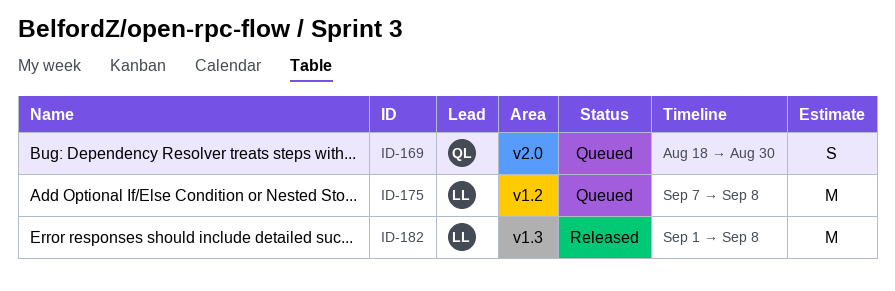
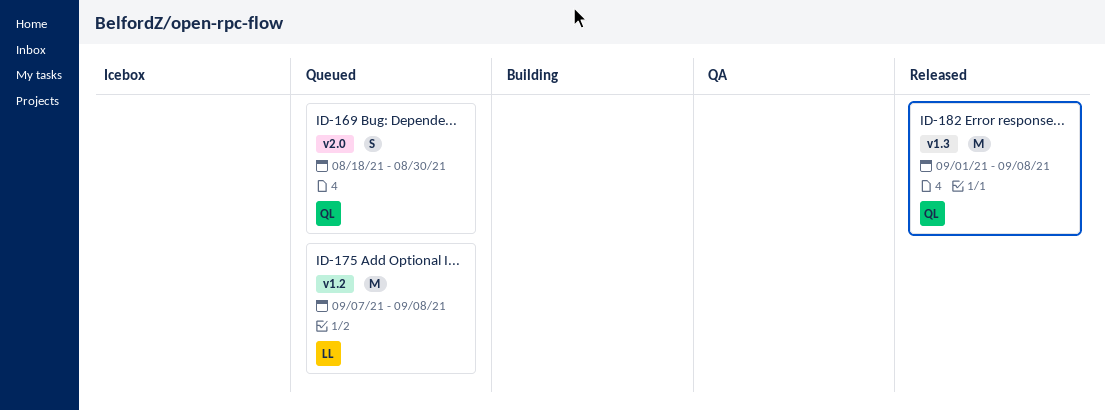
ID-182, owner: LL -> QL

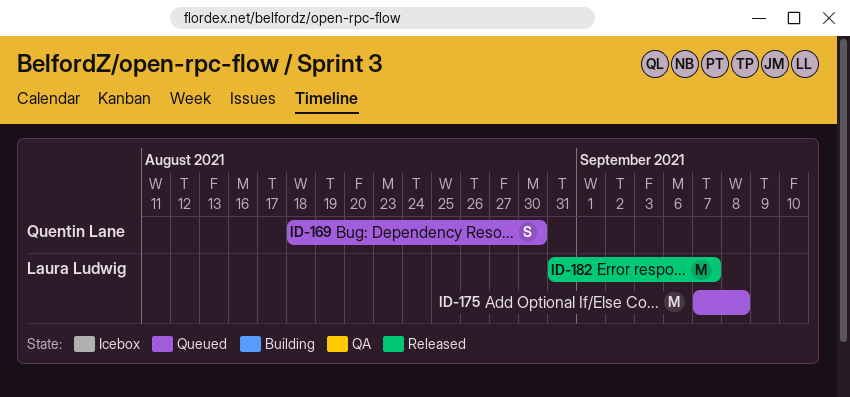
ID-182, owner: Quentin Lane -> Laura Ludwig
ID-182, start: Sep 1 -> Aug 31
ID-182, due: Sep 8 -> Sep 7

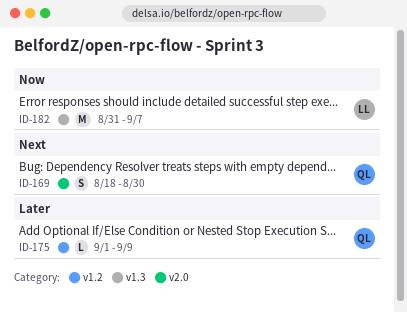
ID-175, owner: Laura Ludwig -> Quentin Lane
ID-175, estimate: M -> L
ID-175, start: Sep 7 -> Sep 1
ID-175, due: Sep 8 -> Sep 9

